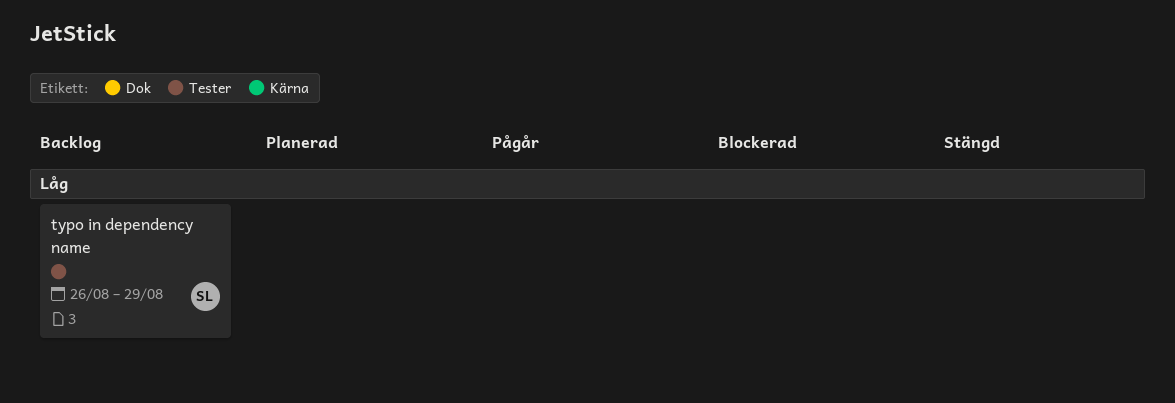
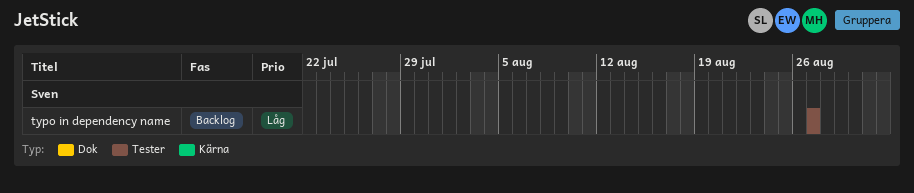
typo in dependency name, start: Aug 26 -> Aug 27
typo in dependency name, due: Aug 29 -> Aug 27

